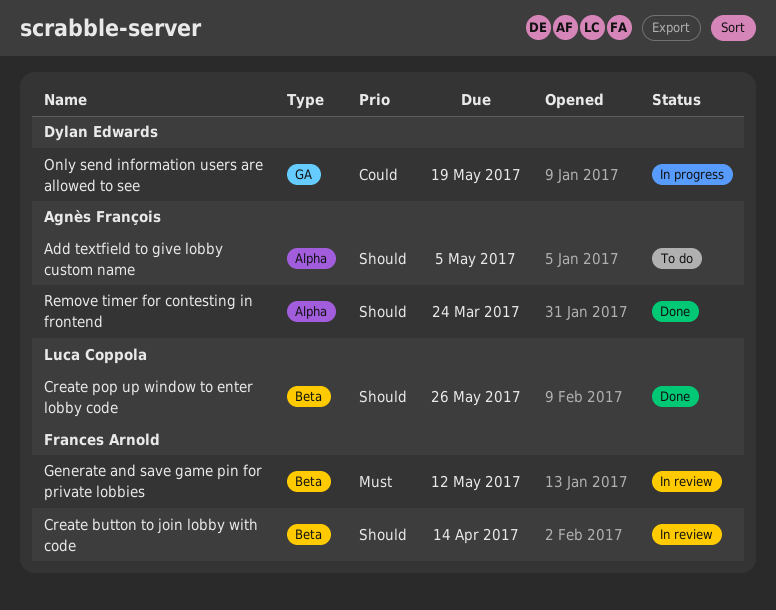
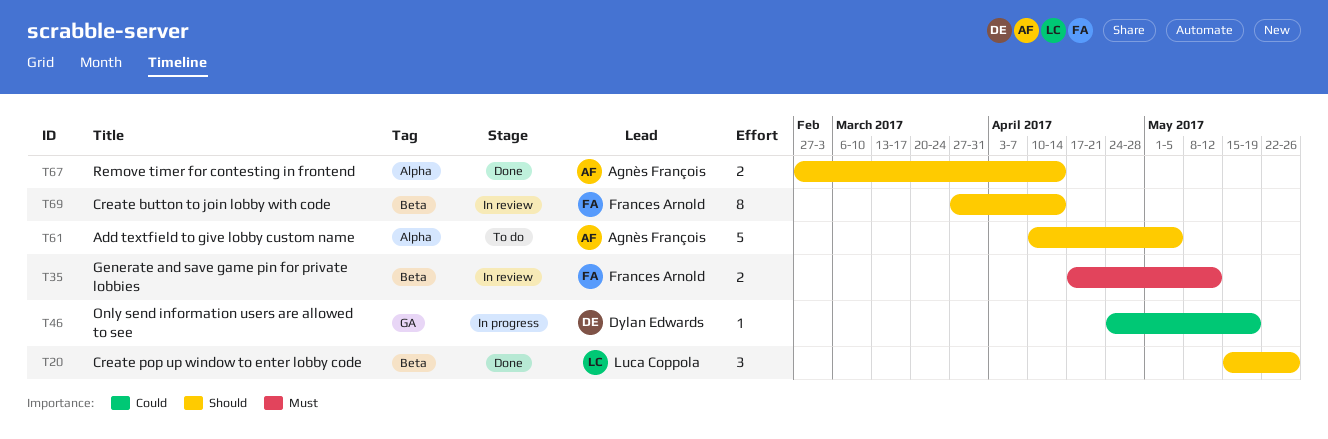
Remove timer for contesting in frontend, due: Mar 24 -> Apr 14

